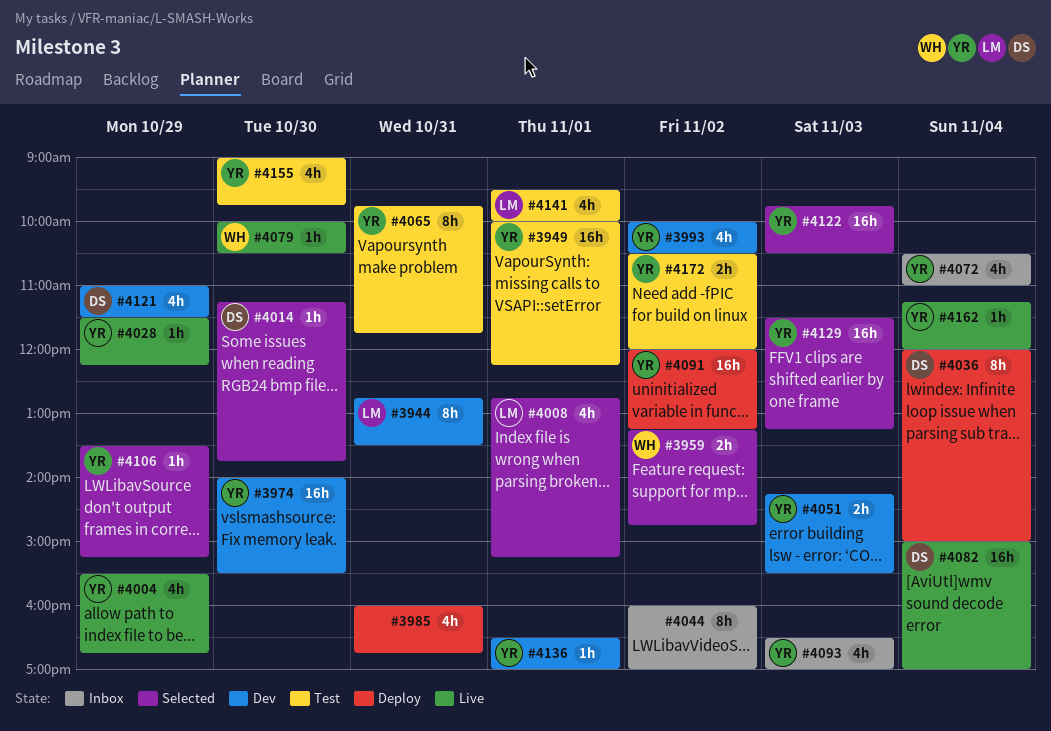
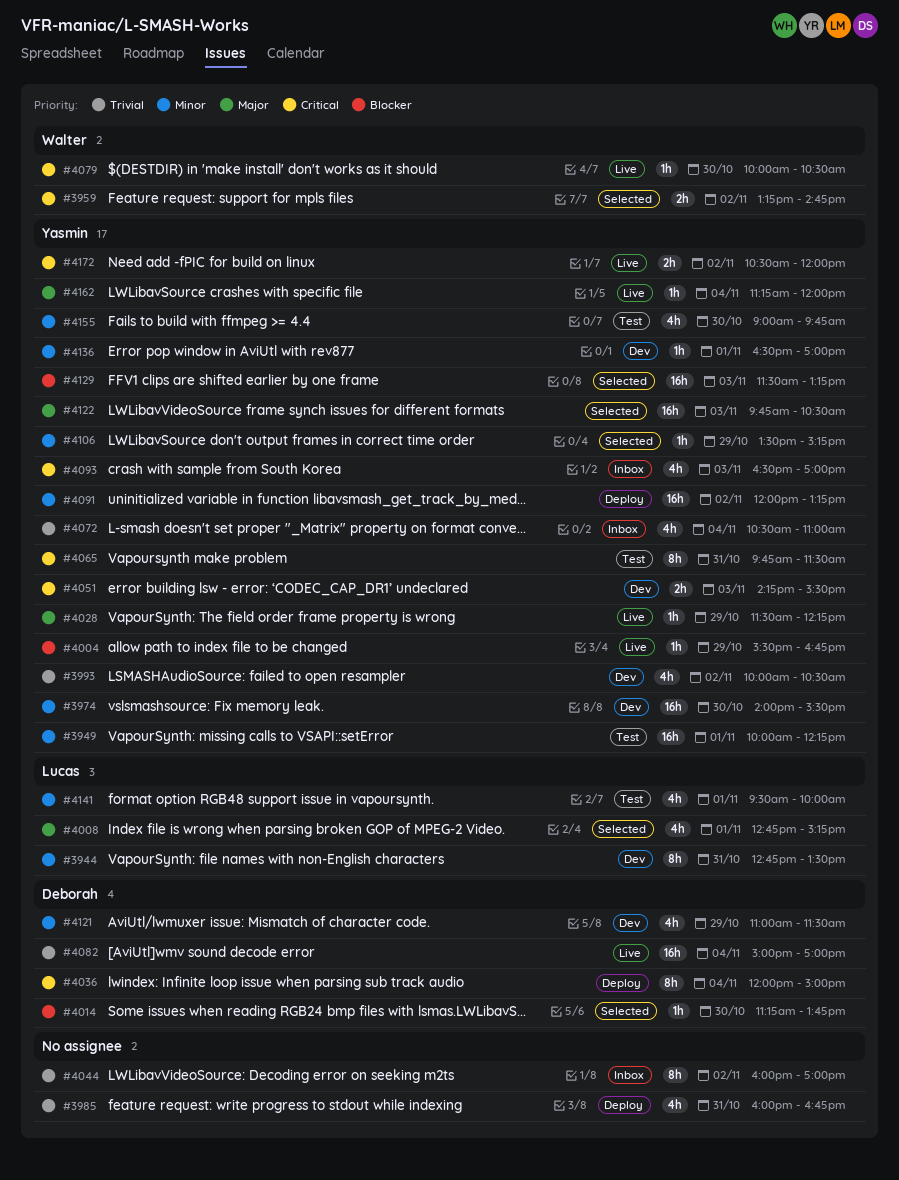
#4004, estimate: 4h -> 1h
#4065, ends: 11:45 -> 11:30
#4172, status: Test -> Live

